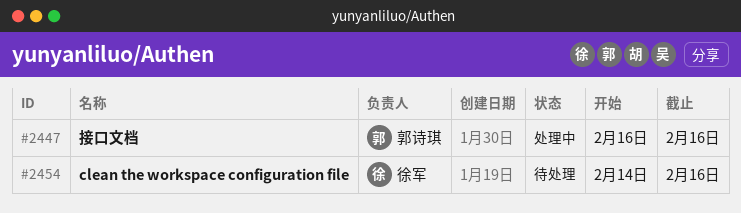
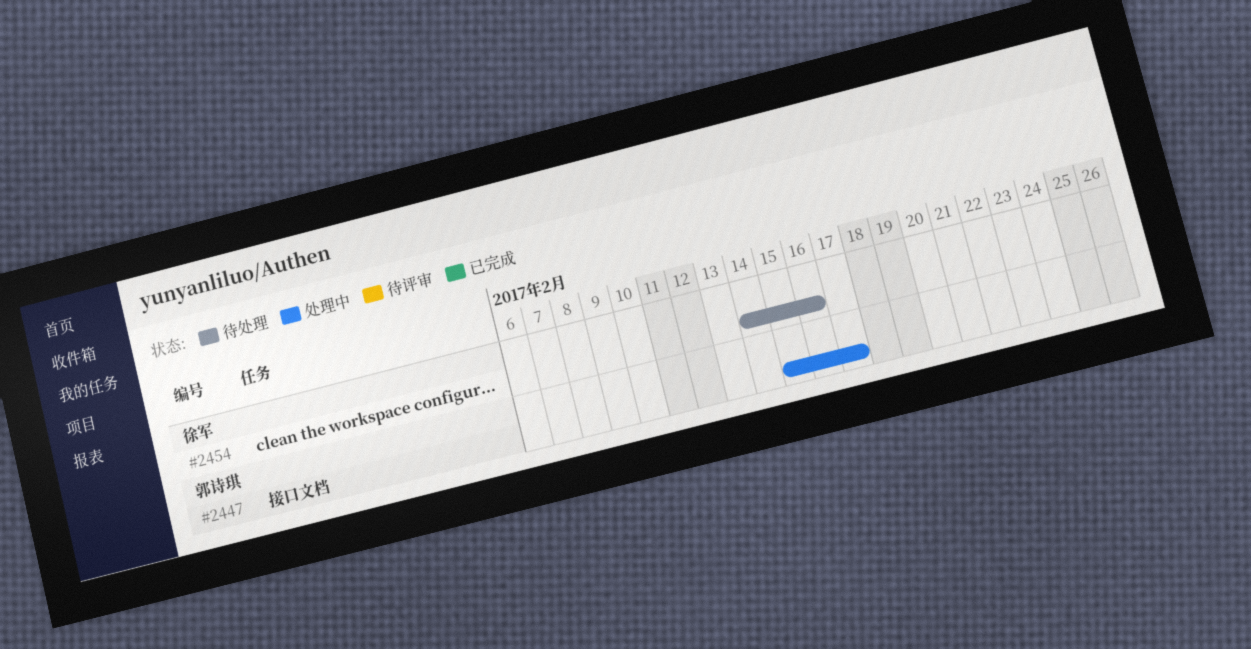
#2447, start: Feb 16 -> Feb 15
#2447, due: Feb 16 -> Feb 17

